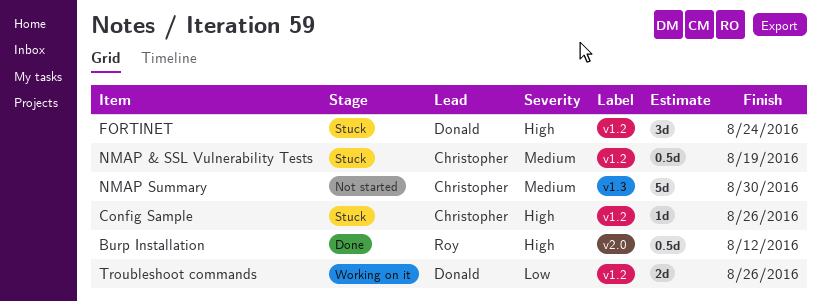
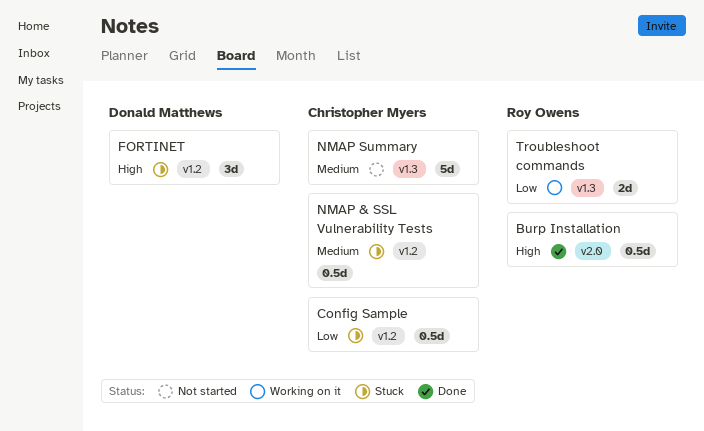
Config Sample, priority: High -> Low
Config Sample, estimate: 1d -> 0.5d
Troubleshoot commands, owner: Donald Matthews -> Roy Owens
Troubleshoot commands, label: v1.2 -> v1.3

